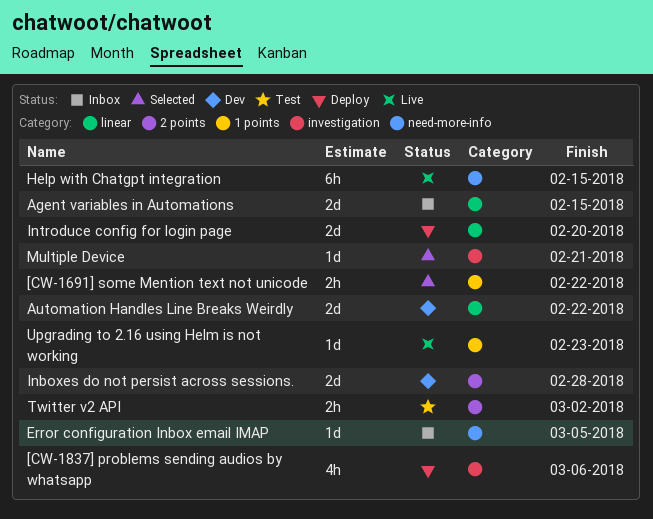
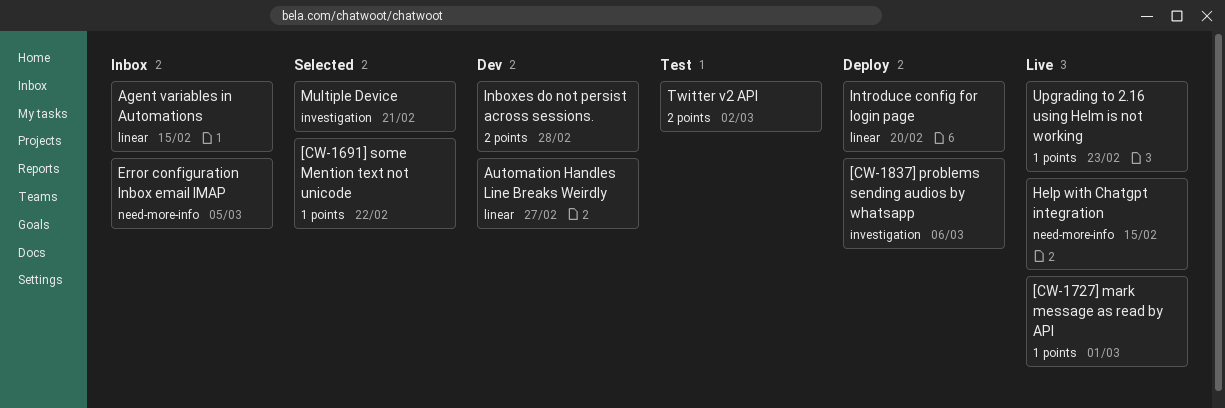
[CW-1727] mark message as read by API: none -> present
Automation Handles Line Breaks Weirdly, due: Feb 22 -> Feb 27

